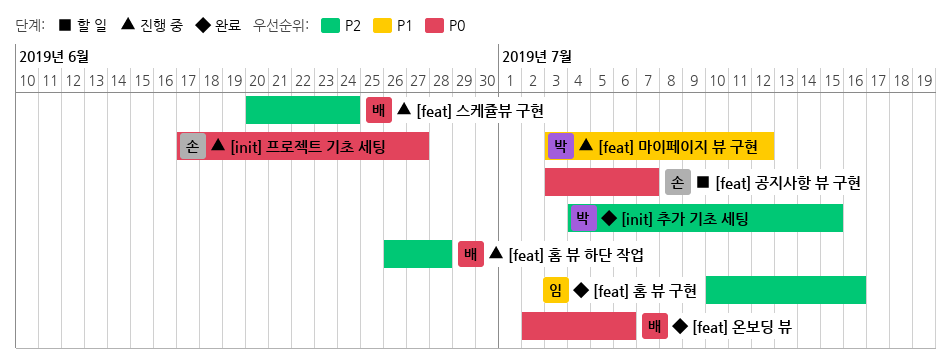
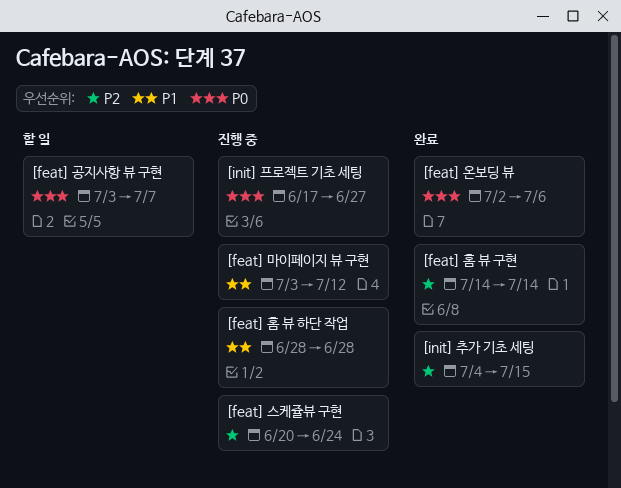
[feat] 홈 뷰 구현, start: Jul 10 -> Jul 14
[feat] 홈 뷰 구현, due: Jul 16 -> Jul 14
[feat] 홈 뷰 하단 작업, priority: P2 -> P1
[feat] 홈 뷰 하단 작업, start: Jun 26 -> Jun 28

